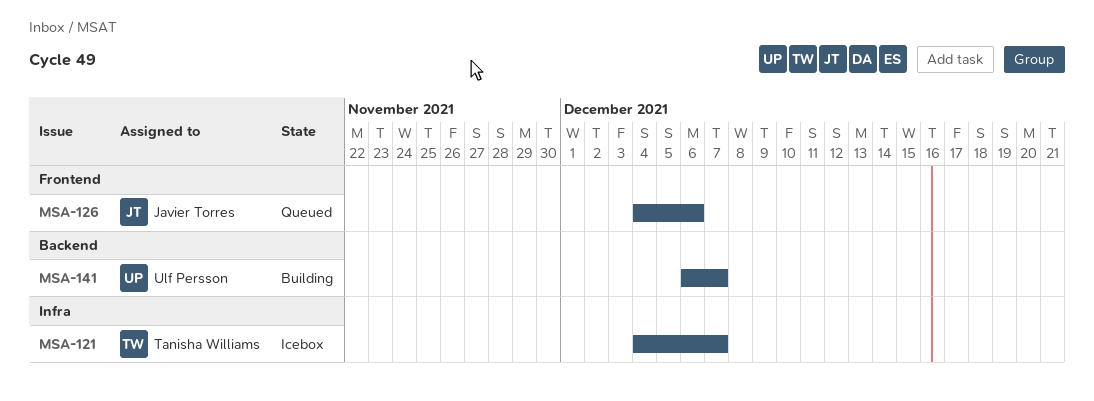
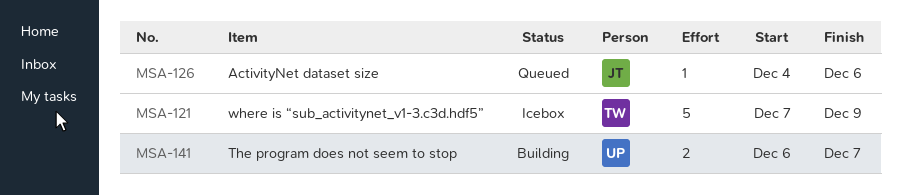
MSA-121, start: Dec 4 -> Dec 7
MSA-121, due: Dec 7 -> Dec 9

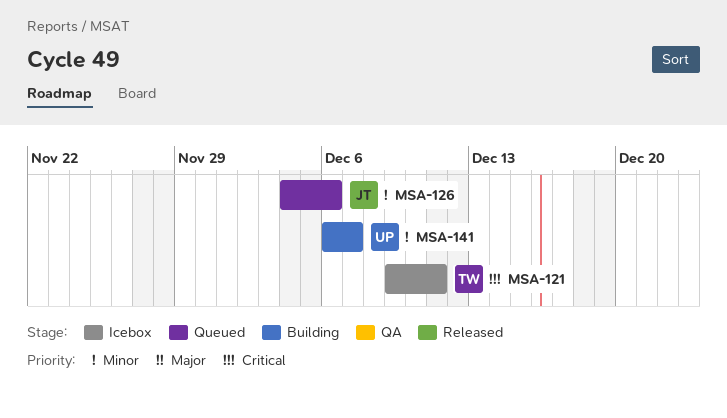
MSA-121, start: Dec 7 -> Dec 9
MSA-121, due: Dec 9 -> Dec 11

